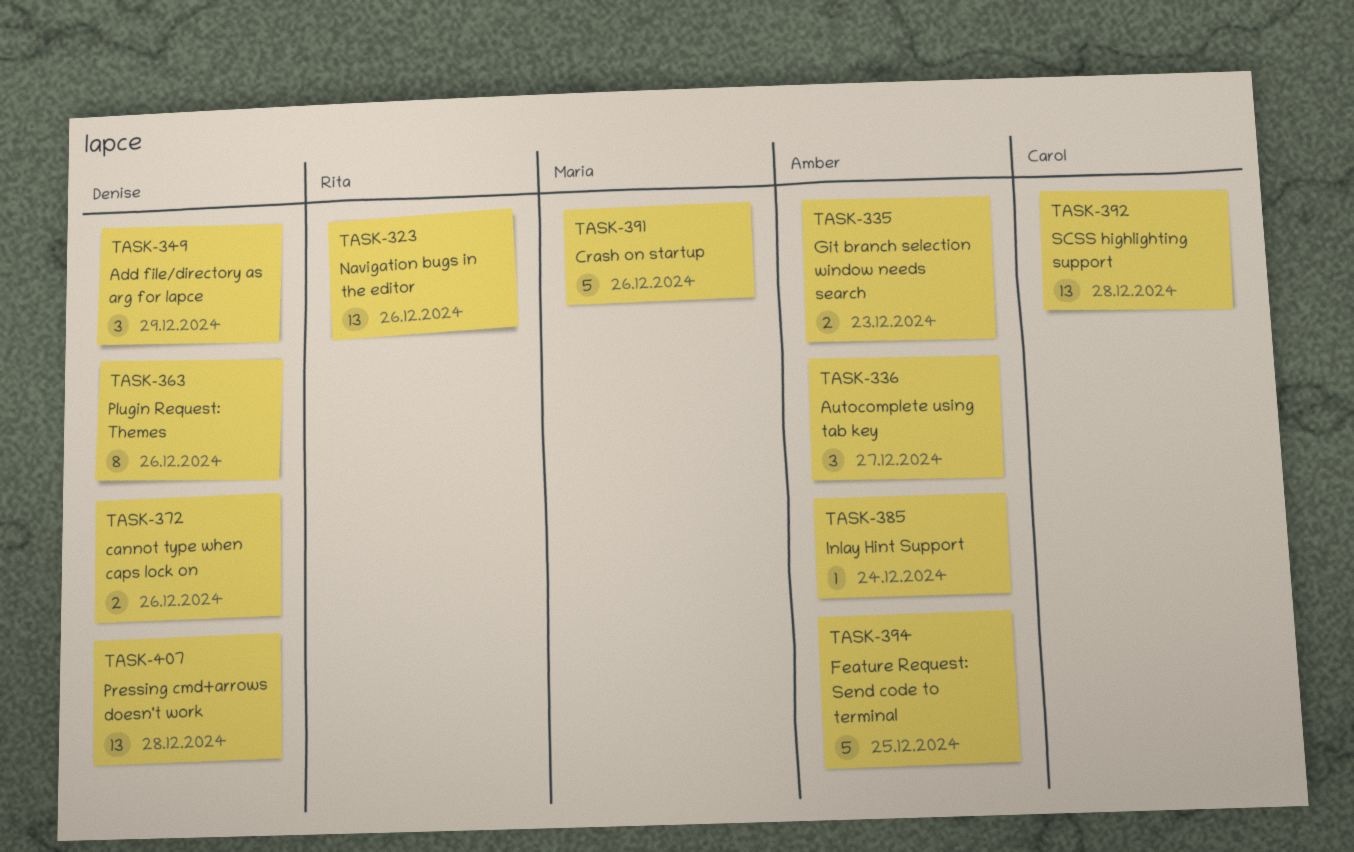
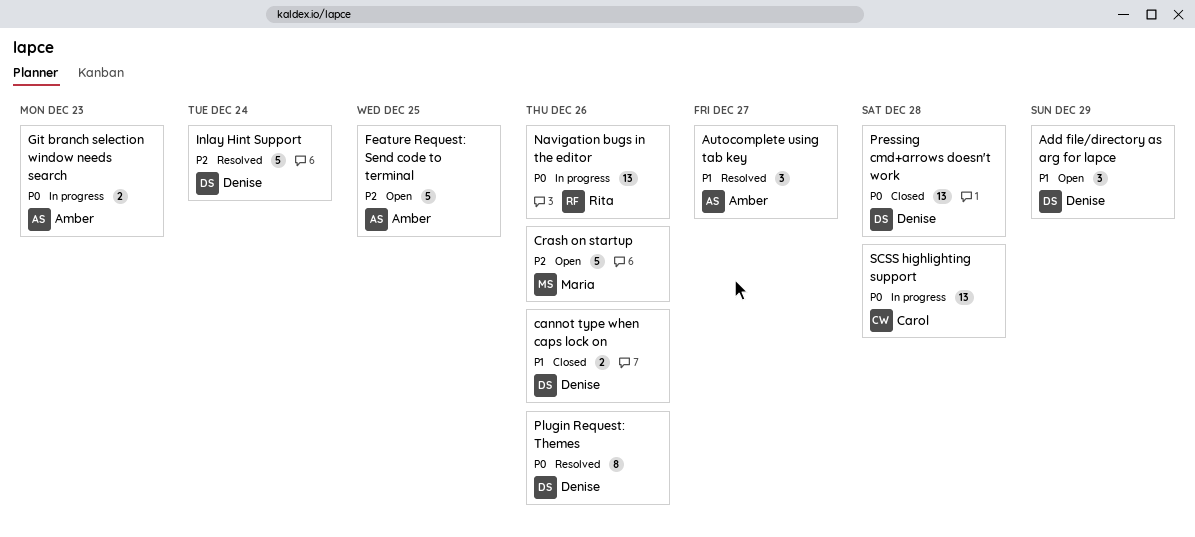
Inlay Hint Support, owner: Amber -> Denise
Inlay Hint Support, estimate: 1 -> 5

